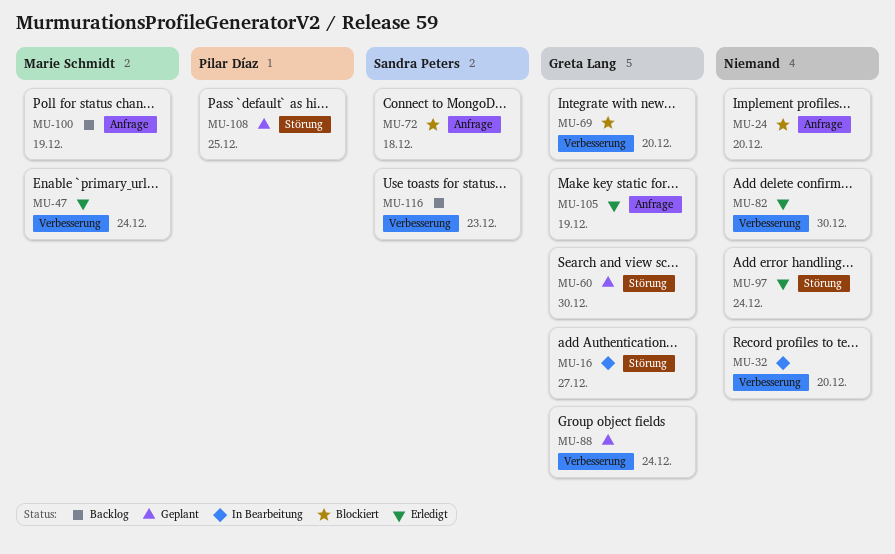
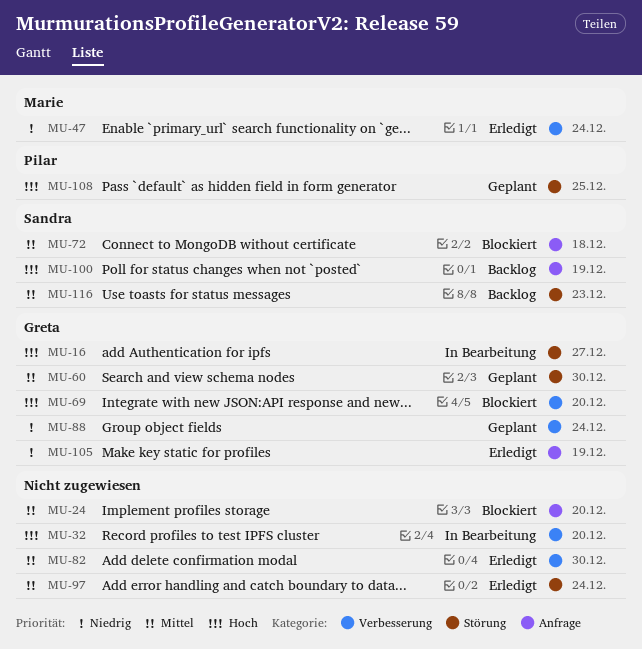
MU-100, owner: Marie Schmidt -> Sandra Peters
MU-116, label: Verbesserung -> Störung

